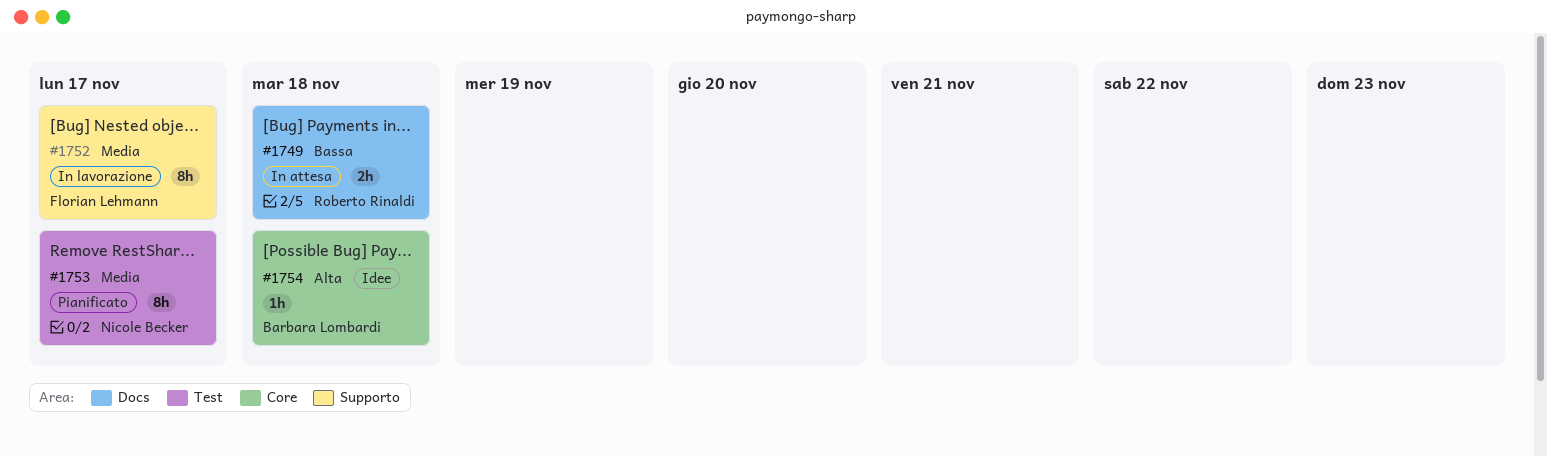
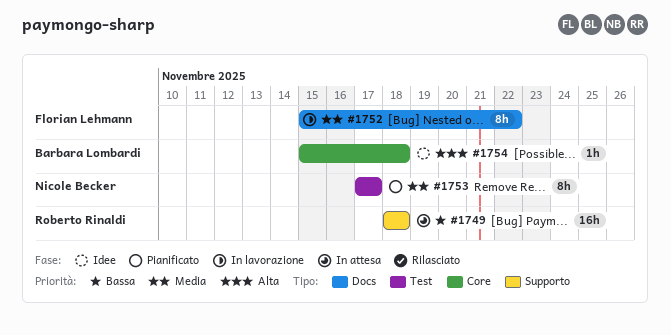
#1749, label: Docs -> Supporto
#1749, estimate: 2h -> 16h
#1752, label: Supporto -> Docs
#1752, due: Nov 17 -> Nov 22

